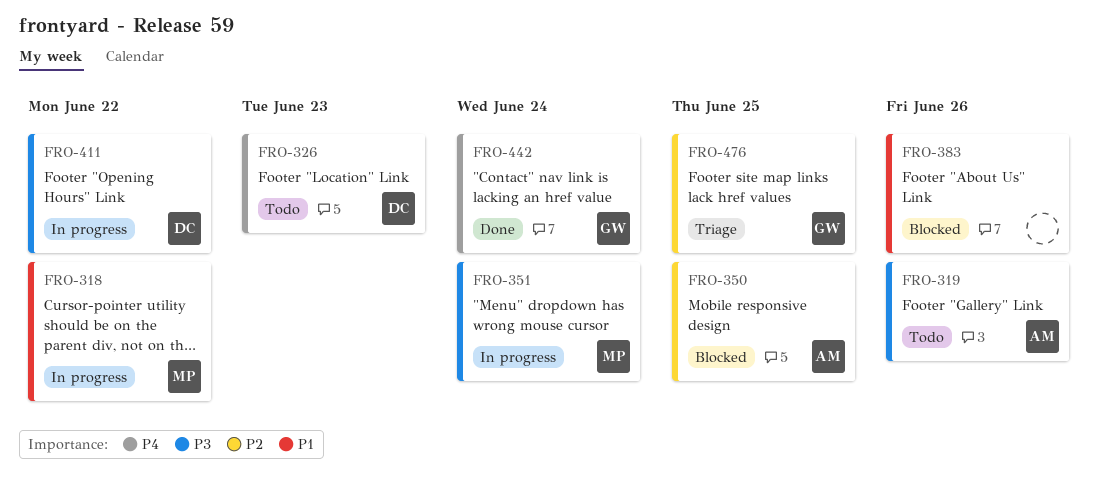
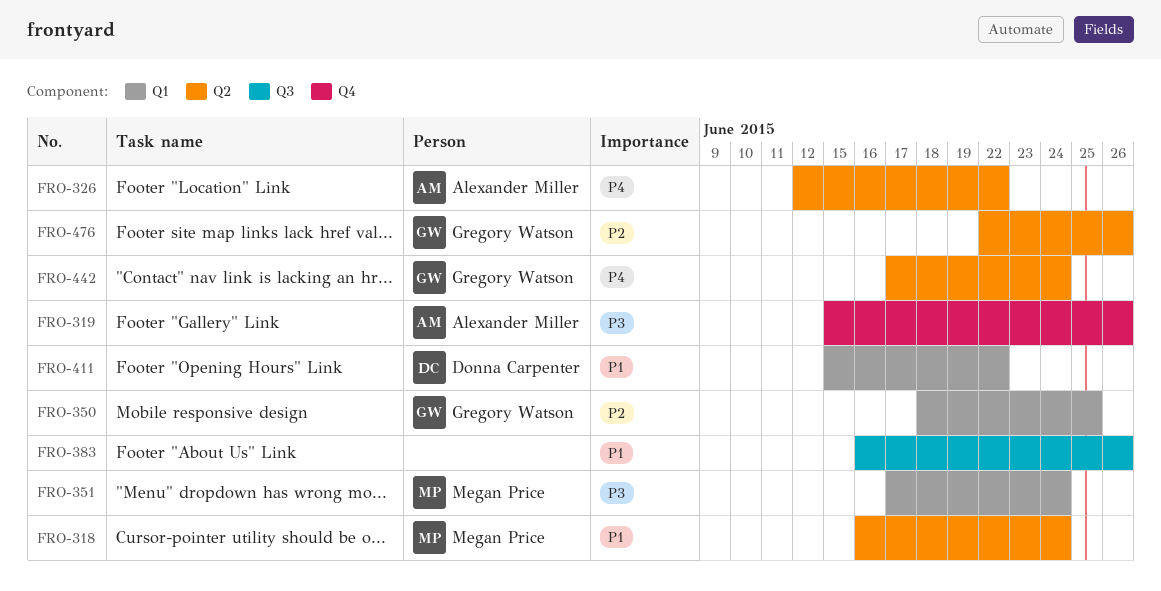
FRO-318, due: Jun 22 -> Jun 24
FRO-326, owner: Donna Carpenter -> Alexander Miller
FRO-326, due: Jun 23 -> Jun 22
FRO-350, owner: Alexander Miller -> Gregory Watson
FRO-411, priority: P3 -> P1
FRO-476, due: Jun 25 -> Jun 26

